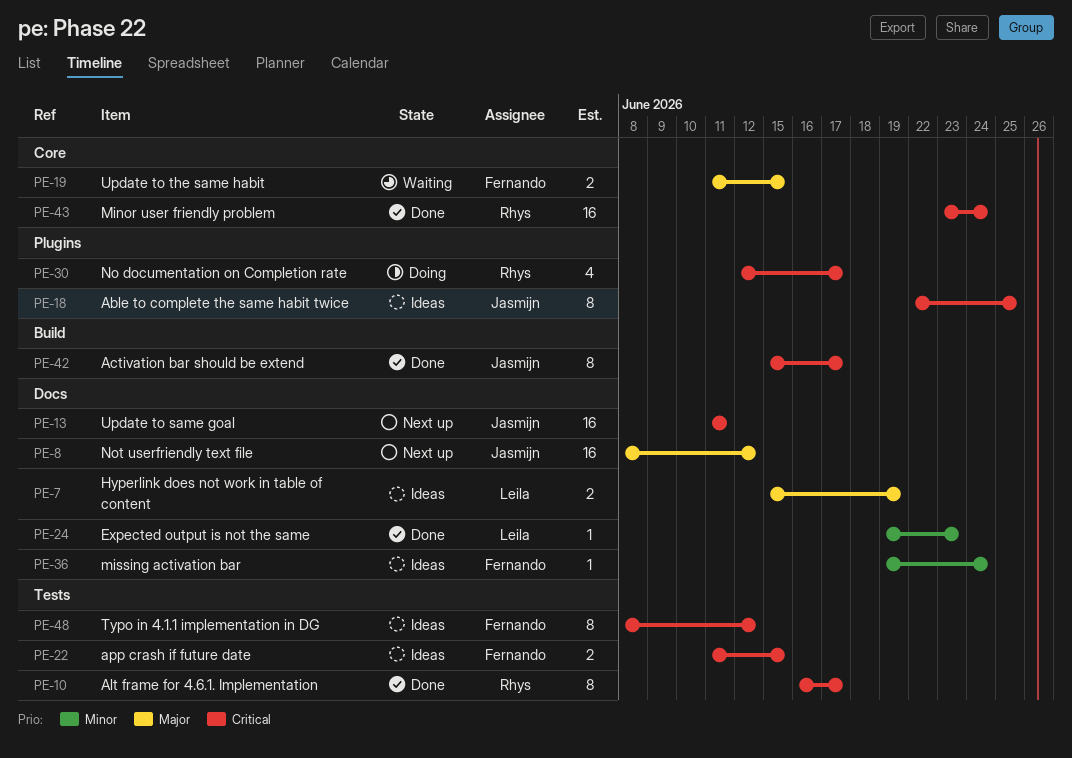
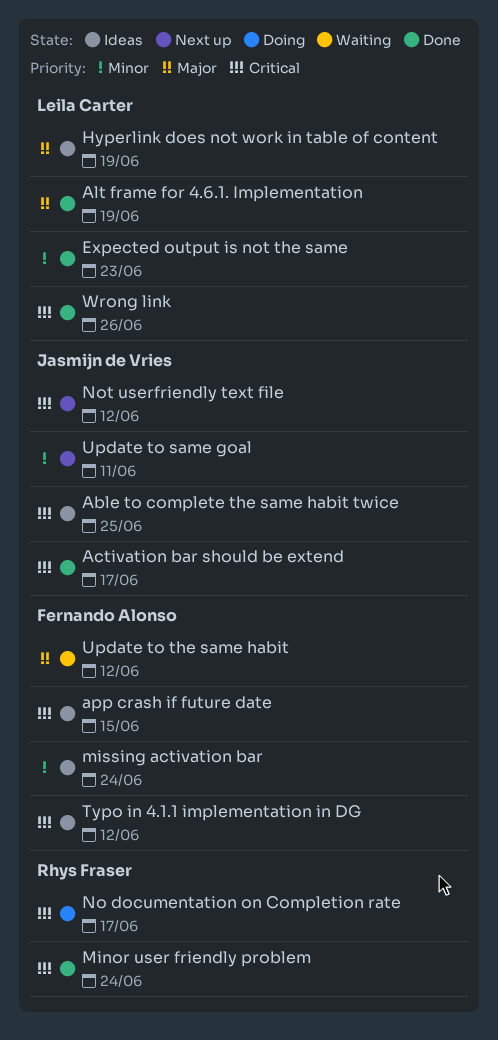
Alt frame for 4.6.1. Implementation, owner: Rhys Fraser -> Leila Carter
Alt frame for 4.6.1. Implementation, priority: Critical -> Major
Alt frame for 4.6.1. Implementation, due: Jun 17 -> Jun 19
Not userfriendly text file, priority: Major -> Critical
Update to same goal, priority: Critical -> Minor
Update to the same habit, due: Jun 15 -> Jun 12
Wrong link: none -> present

